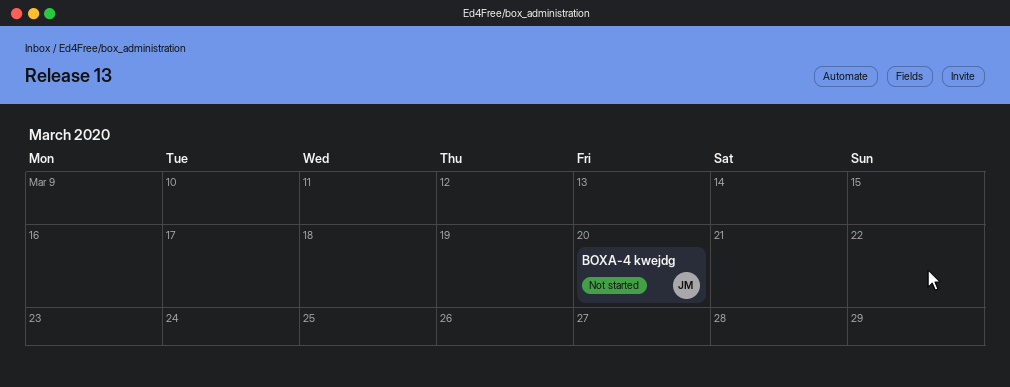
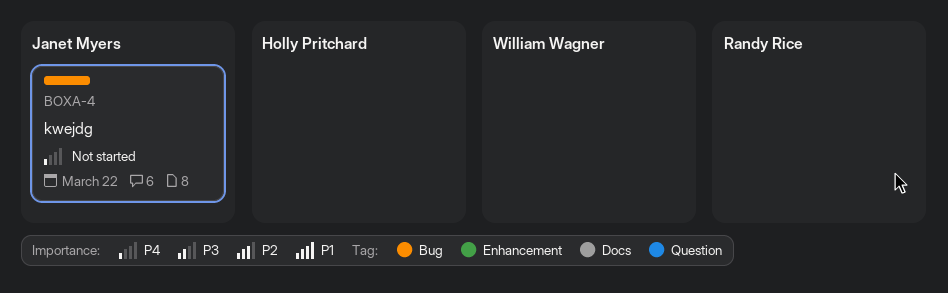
BOXA-4, due: Mar 20 -> Mar 22

